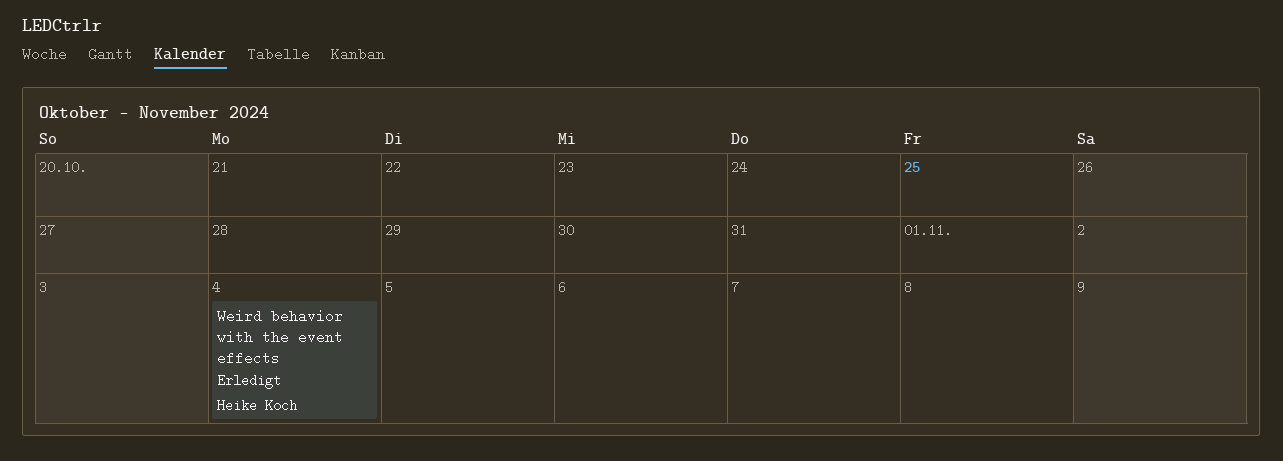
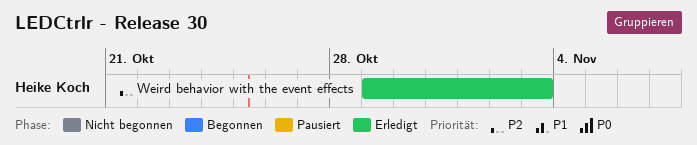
Weird behavior with the event effects, due: Nov 4 -> Nov 3

